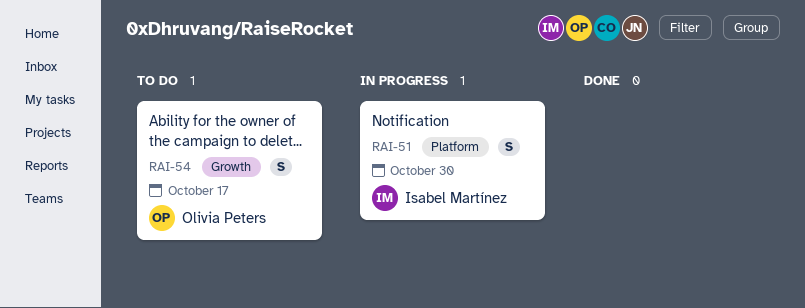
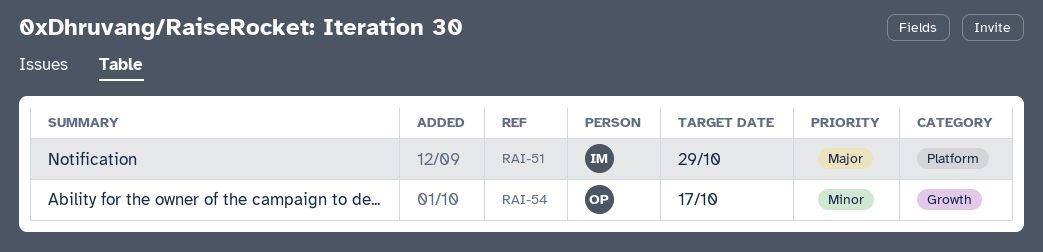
RAI-51, due: Oct 30 -> Oct 29

